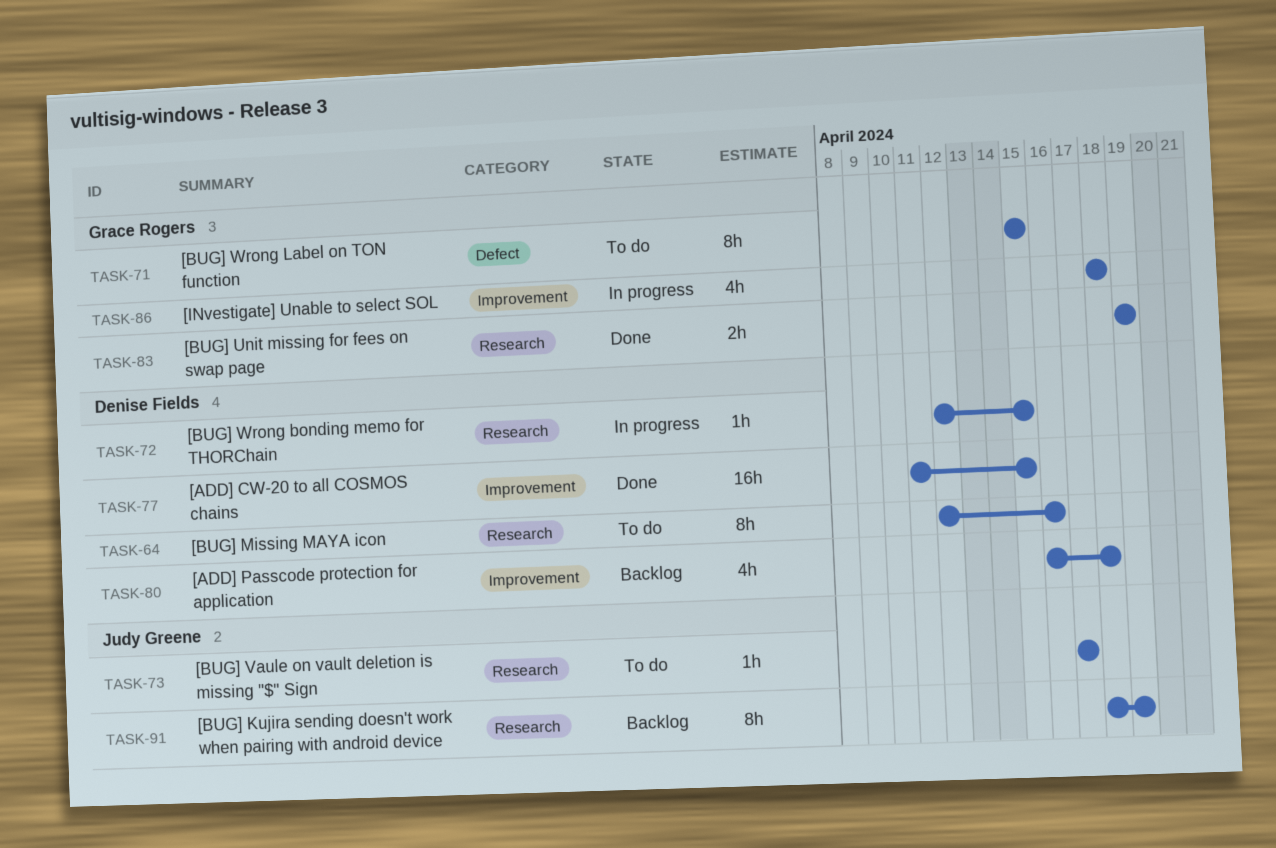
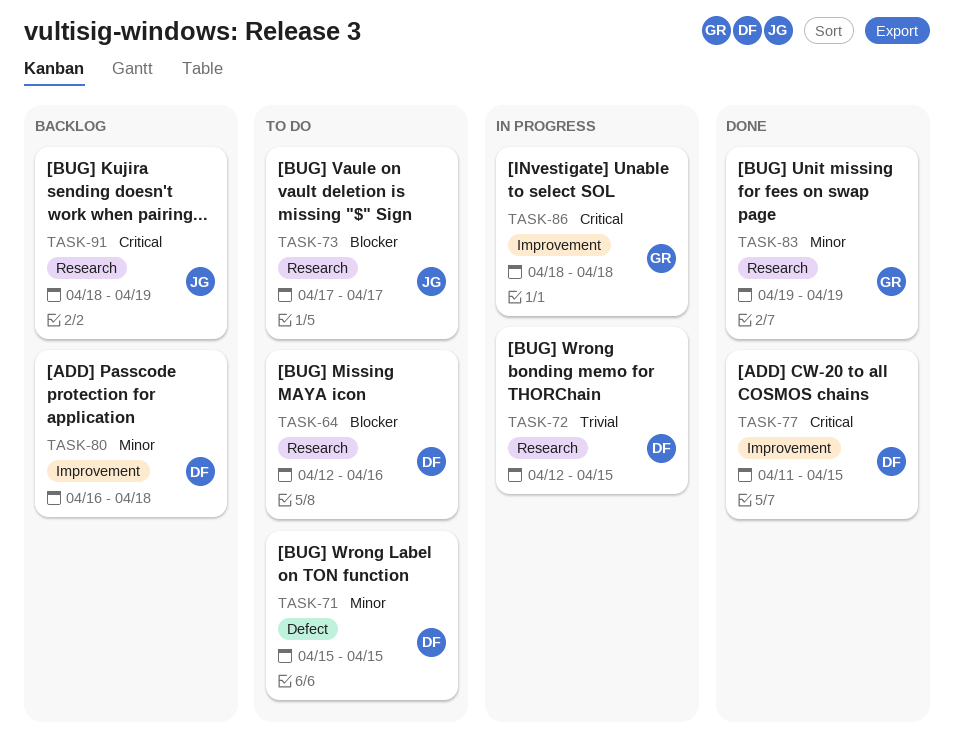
TASK-71, owner: Grace Rogers -> Denise Fields

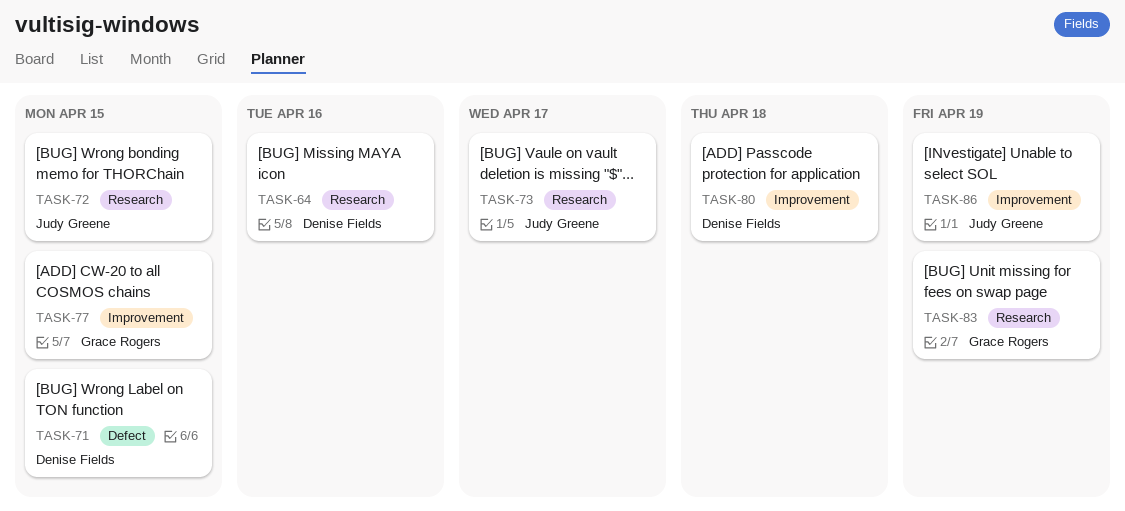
TASK-72, owner: Denise Fields -> Judy Greene
TASK-77, owner: Denise Fields -> Grace Rogers
TASK-86, owner: Grace Rogers -> Judy Greene
TASK-86, due: Apr 18 -> Apr 19
TASK-91: present -> none

